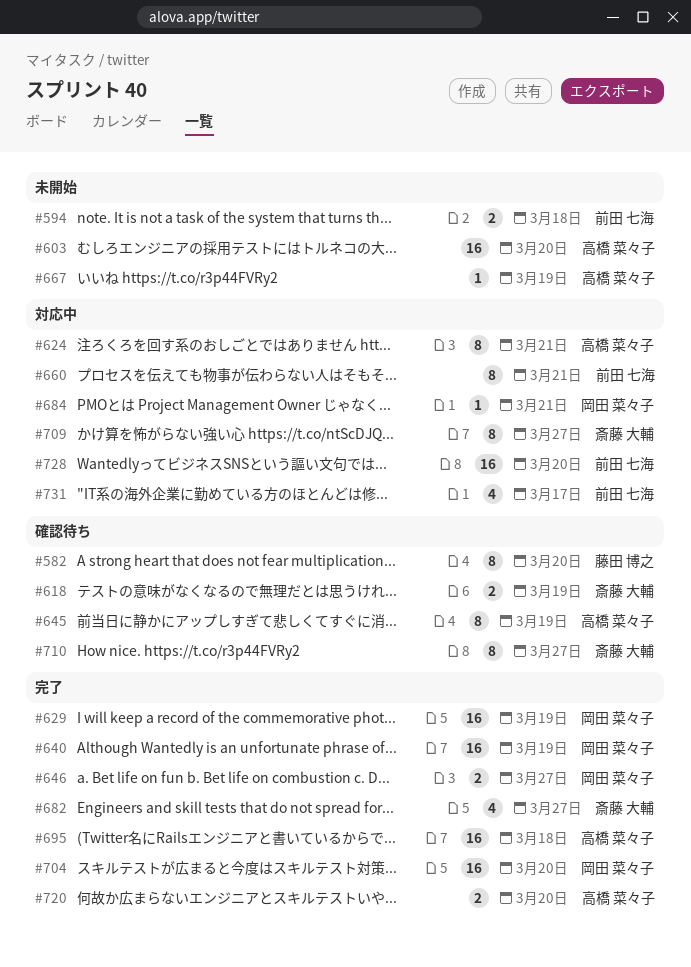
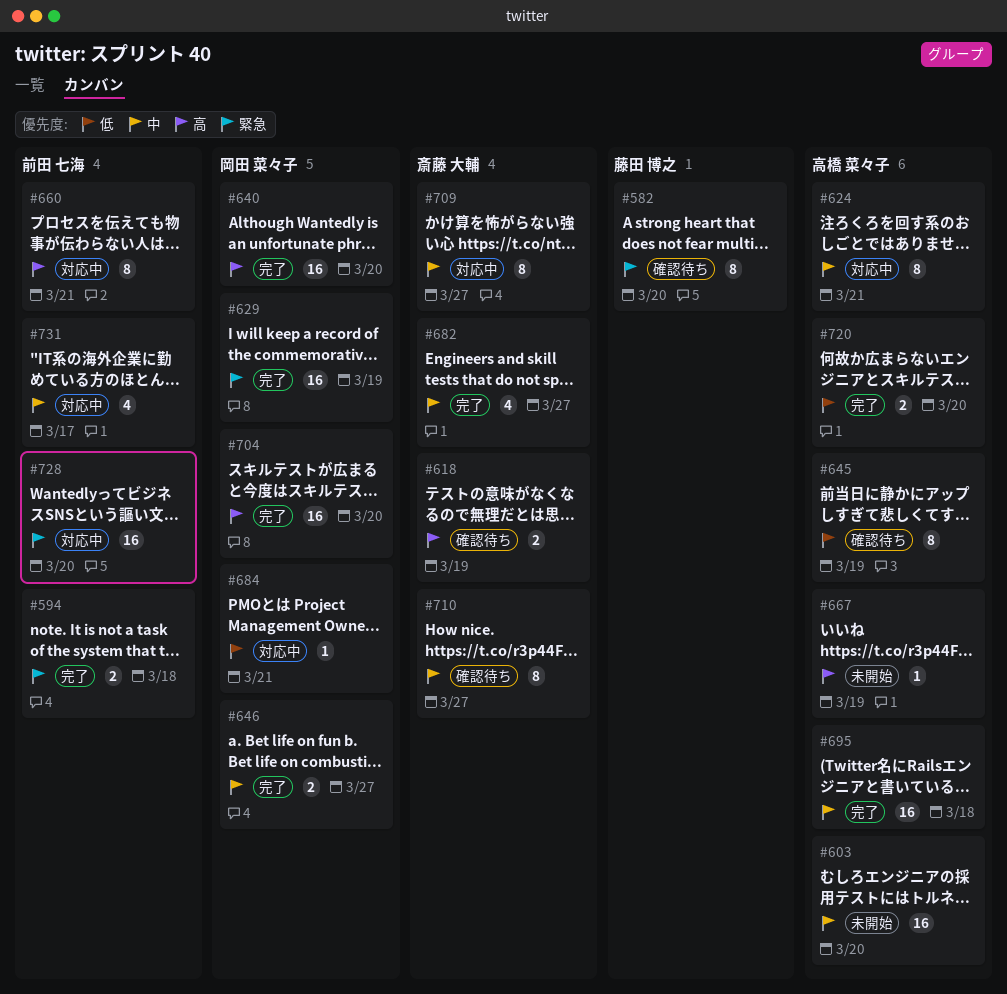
#594, status: 未開始 -> 完了
#640, due: Mar 19 -> Mar 20

